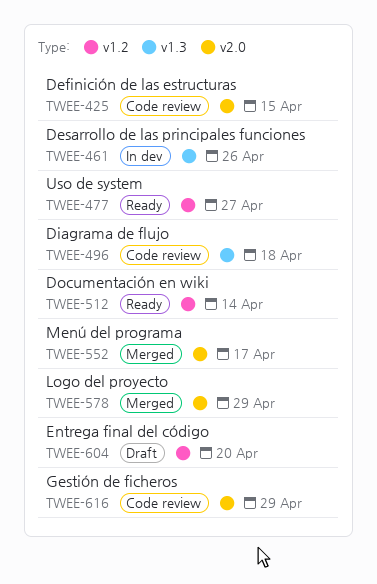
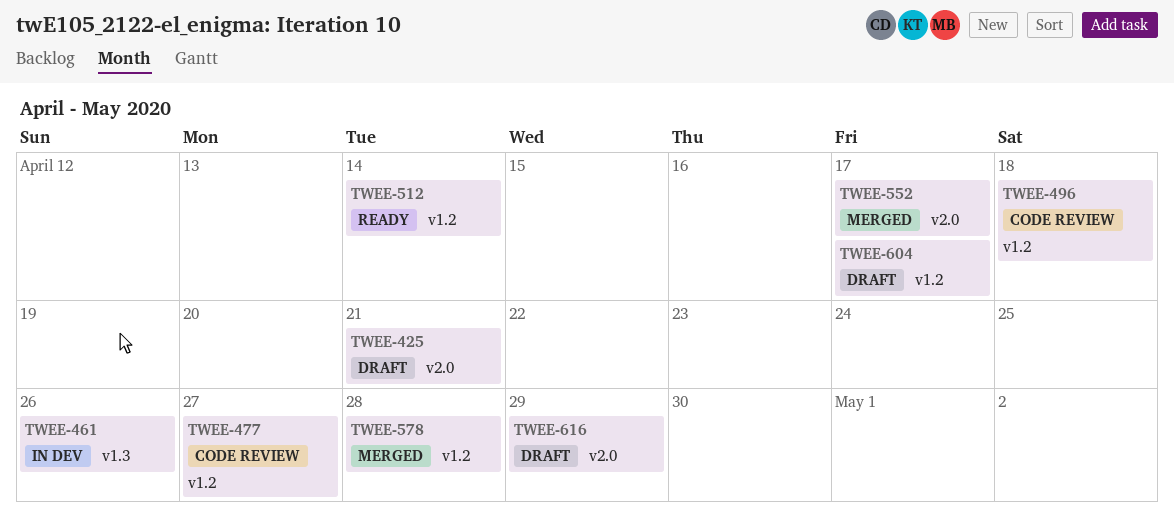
TWEE-425, status: Code review -> Draft
TWEE-425, due: Apr 15 -> Apr 21
TWEE-477, status: Ready -> Code review
TWEE-496, label: v1.3 -> v1.2
TWEE-578, label: v2.0 -> v1.2
TWEE-578, due: Apr 29 -> Apr 28
TWEE-604, due: Apr 20 -> Apr 17
TWEE-616, status: Code review -> Draft

